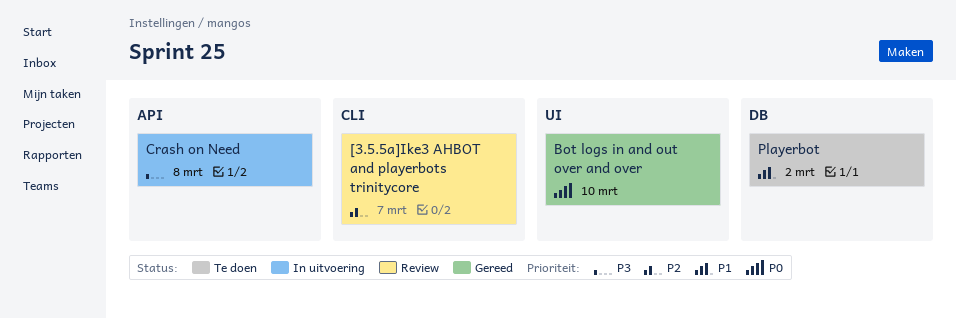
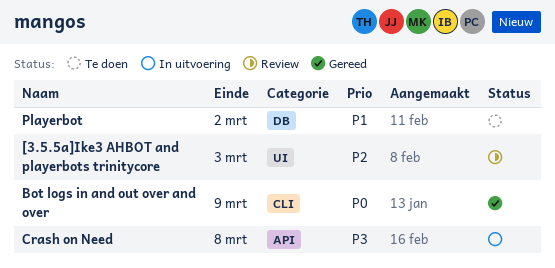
[3.5.5a]Ike3 AHBOT and playerbots trinitycore, label: CLI -> UI
[3.5.5a]Ike3 AHBOT and playerbots trinitycore, due: Mar 7 -> Mar 3
Bot logs in and out over and over, label: UI -> CLI
Bot logs in and out over and over, due: Mar 10 -> Mar 9

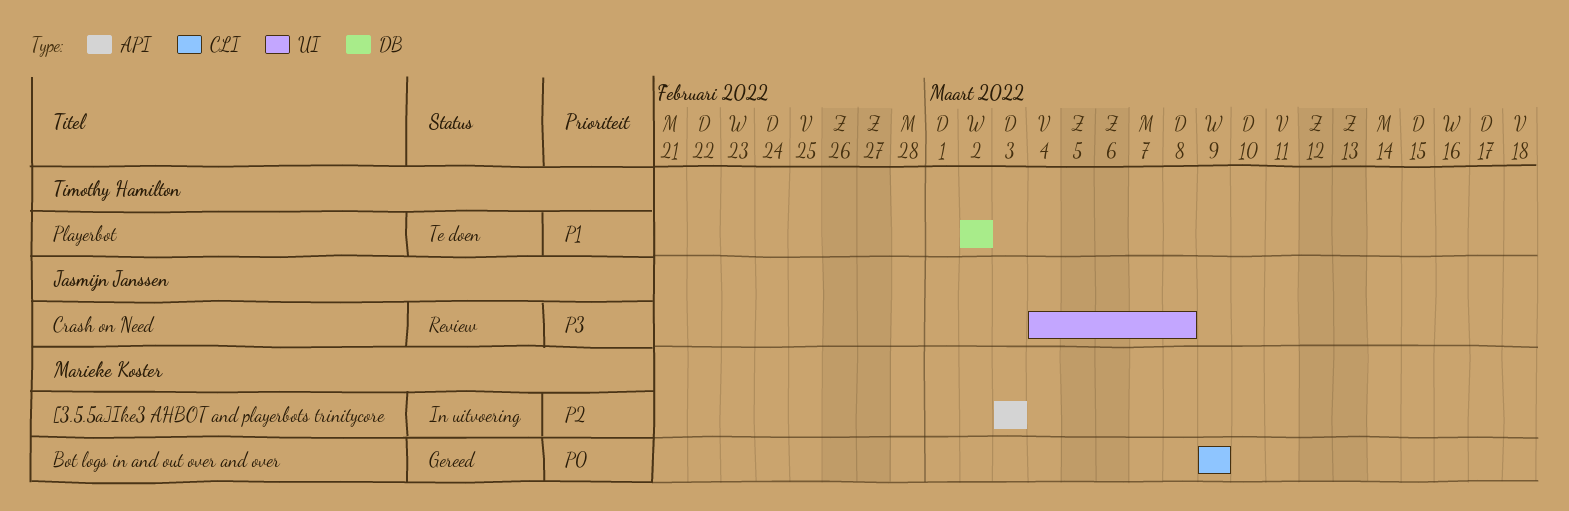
[3.5.5a]Ike3 AHBOT and playerbots trinitycore, status: Review -> In uitvoering
[3.5.5a]Ike3 AHBOT and playerbots trinitycore, label: UI -> API
Crash on Need, status: In uitvoering -> Review
Crash on Need, label: API -> UI

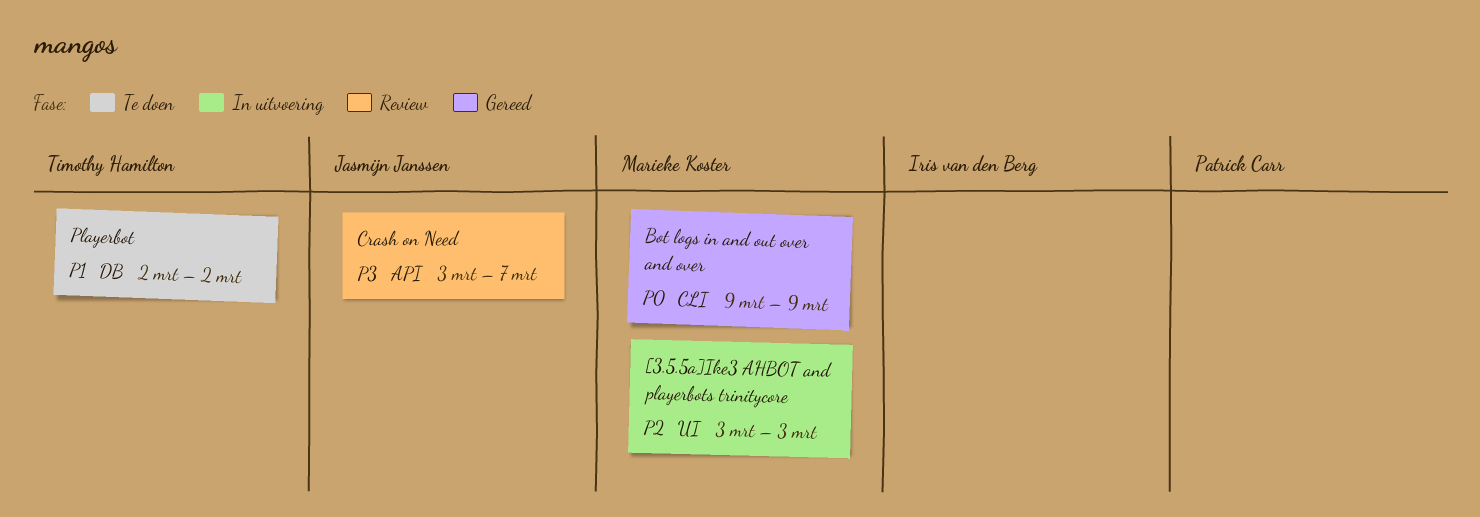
[3.5.5a]Ike3 AHBOT and playerbots trinitycore, label: API -> UI
Crash on Need, label: UI -> API
Crash on Need, start: Mar 4 -> Mar 3
Crash on Need, due: Mar 8 -> Mar 7

